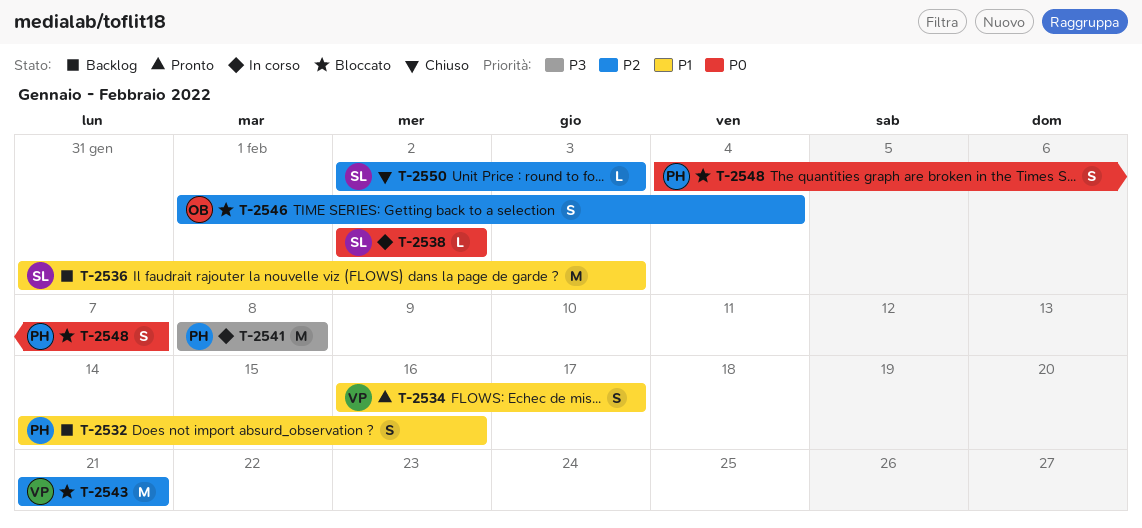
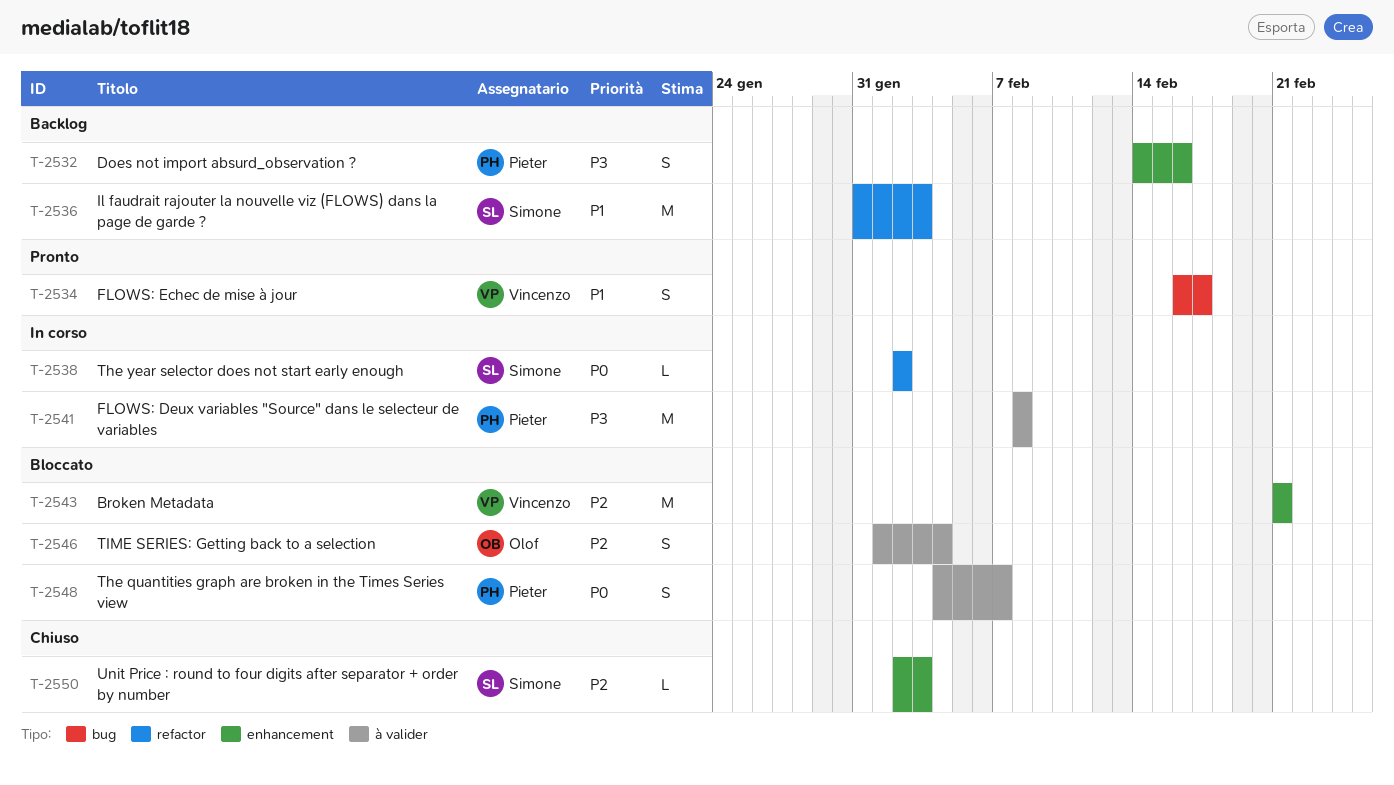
T-2532, priority: P1 -> P3

